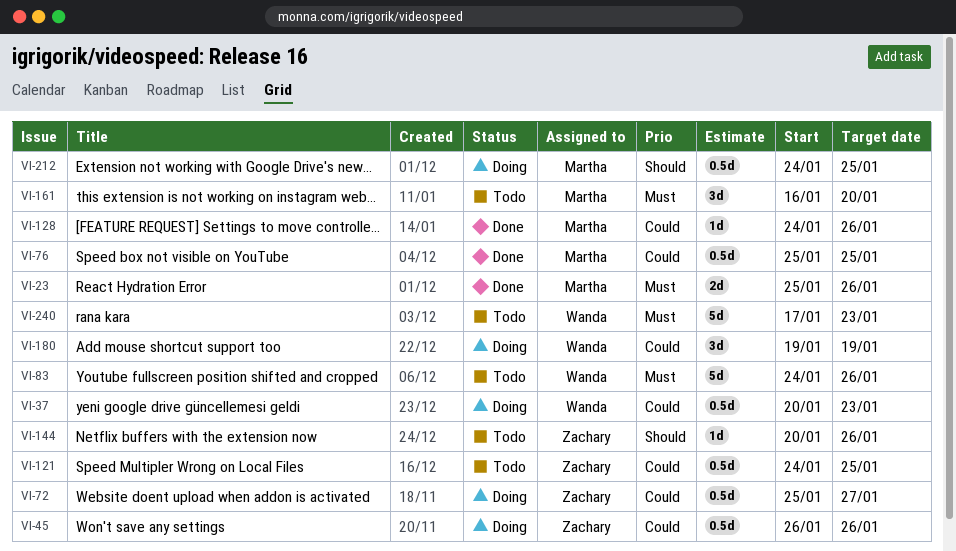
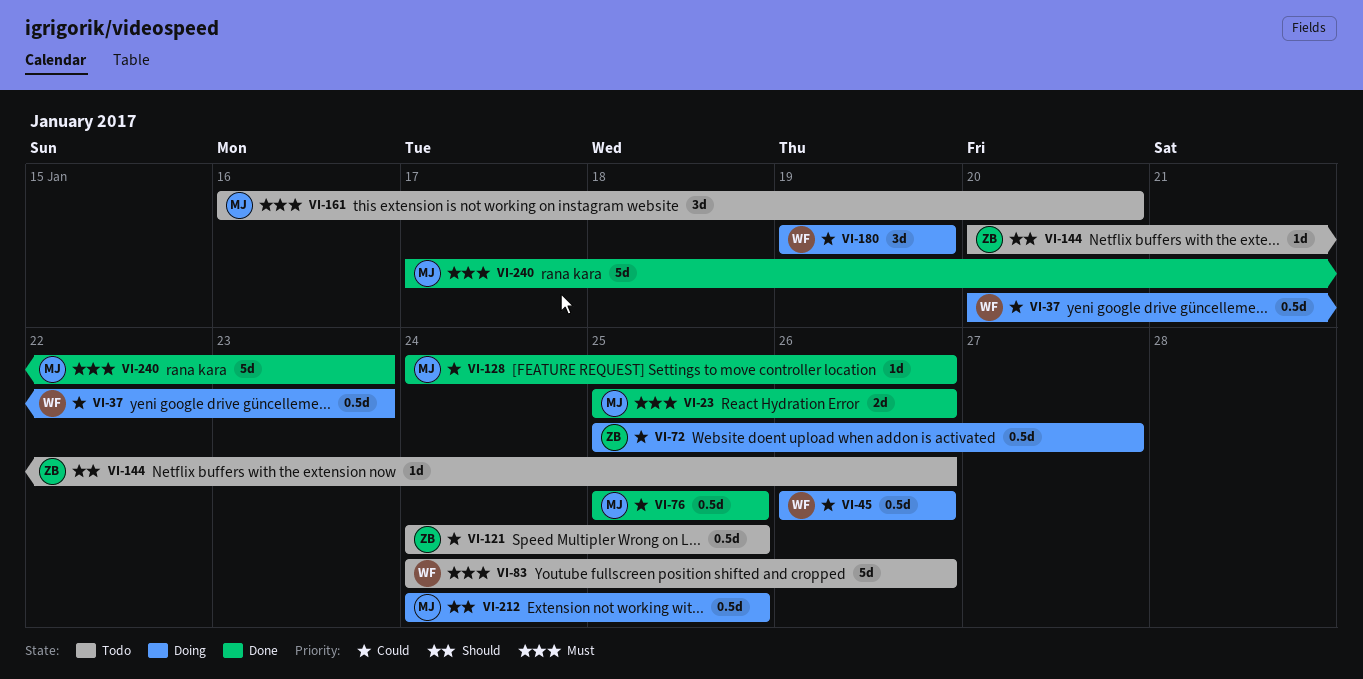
VI-45, owner: Zachary -> Wanda
VI-240, status: Todo -> Done
VI-240, owner: Wanda -> Martha

